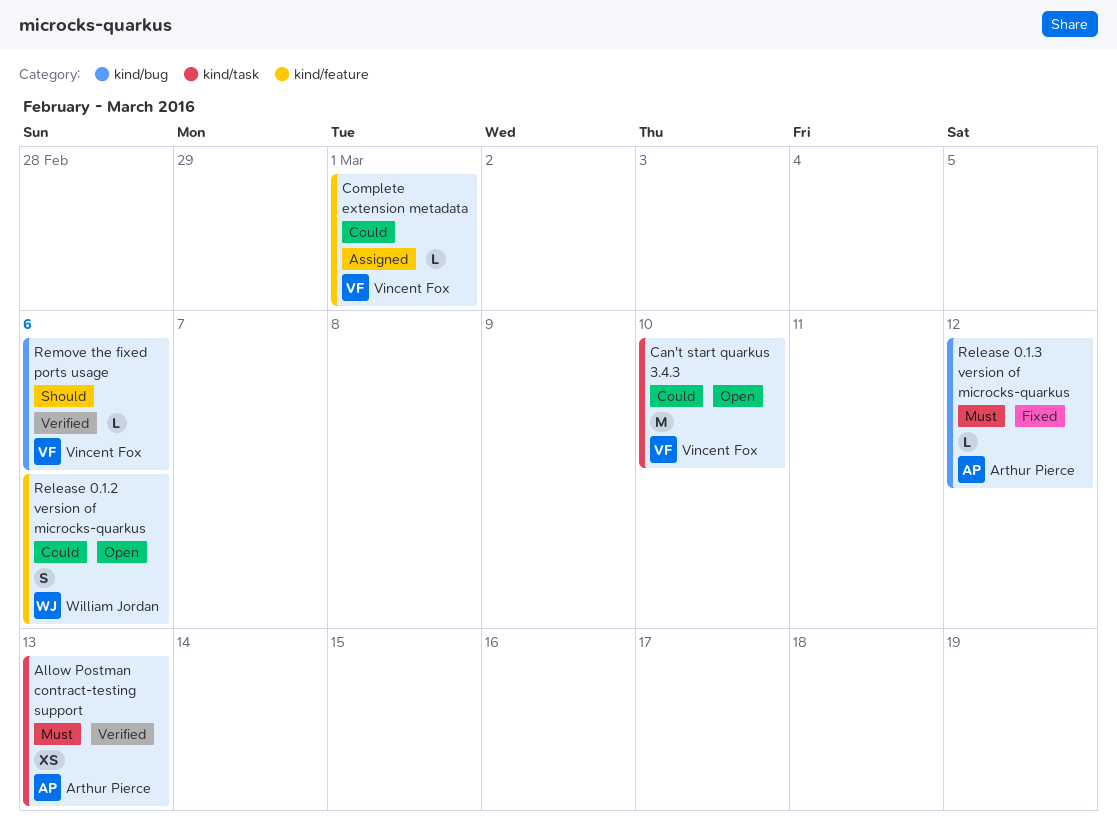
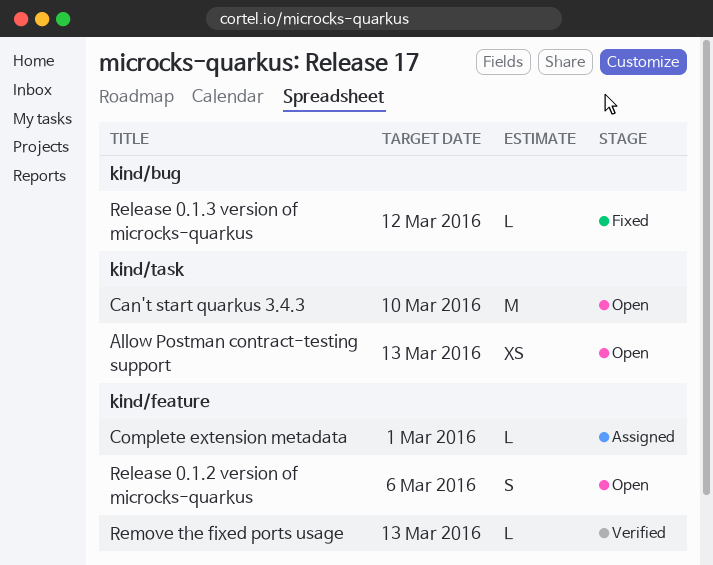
Allow Postman contract-testing support, status: Verified -> Open
Remove the fixed ports usage, label: kind/bug -> kind/feature
Remove the fixed ports usage, due: Mar 6 -> Mar 13

